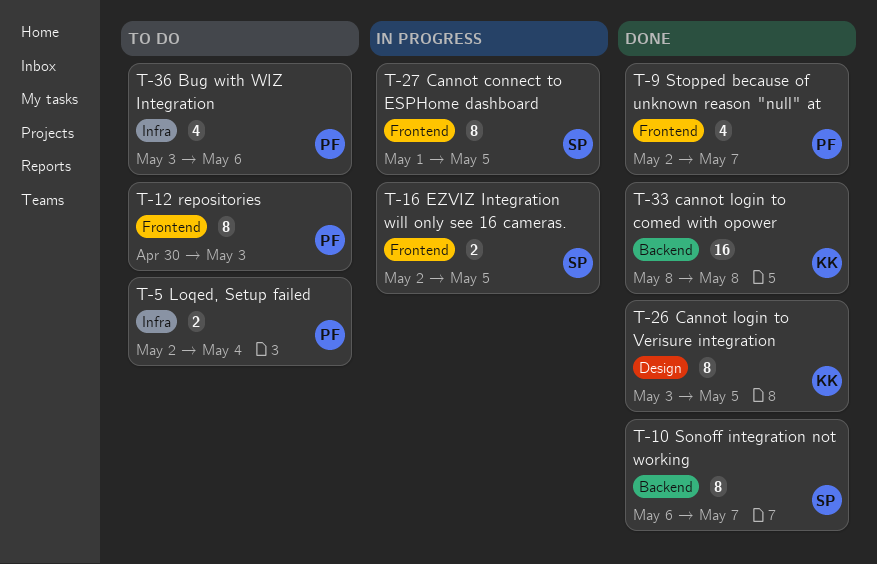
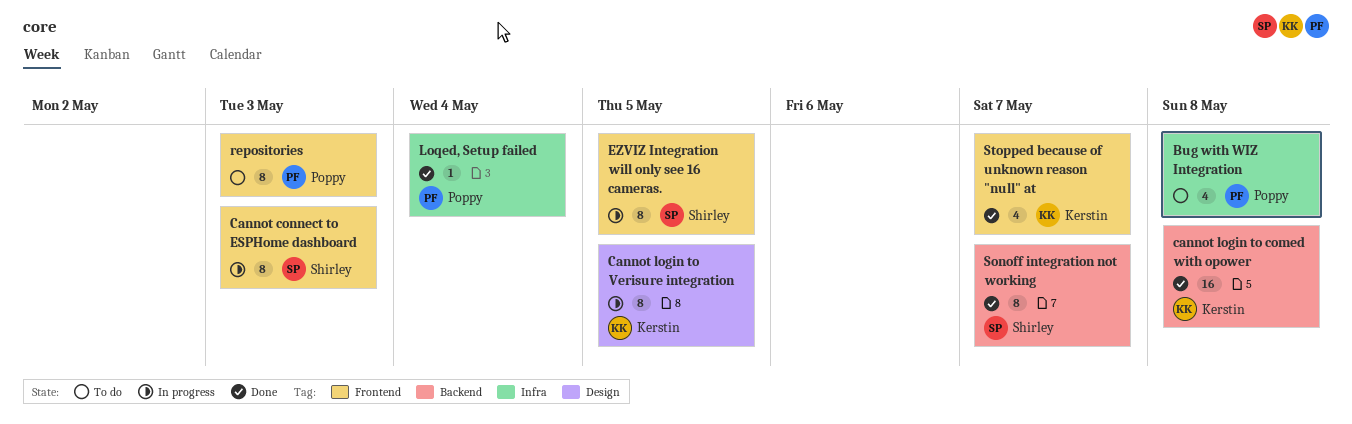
Bug with WIZ Integration, due: May 6 -> May 8
Cannot connect to ESPHome dashboard, due: May 5 -> May 3
Cannot login to Verisure integration, status: Done -> In progress
EZVIZ Integration will only see 16 cameras., estimate: 2 -> 8
Loqed, Setup failed, status: To do -> Done
Loqed, Setup failed, estimate: 2 -> 1
Stopped because of unknown reason "null" at, owner: Poppy -> Kerstin

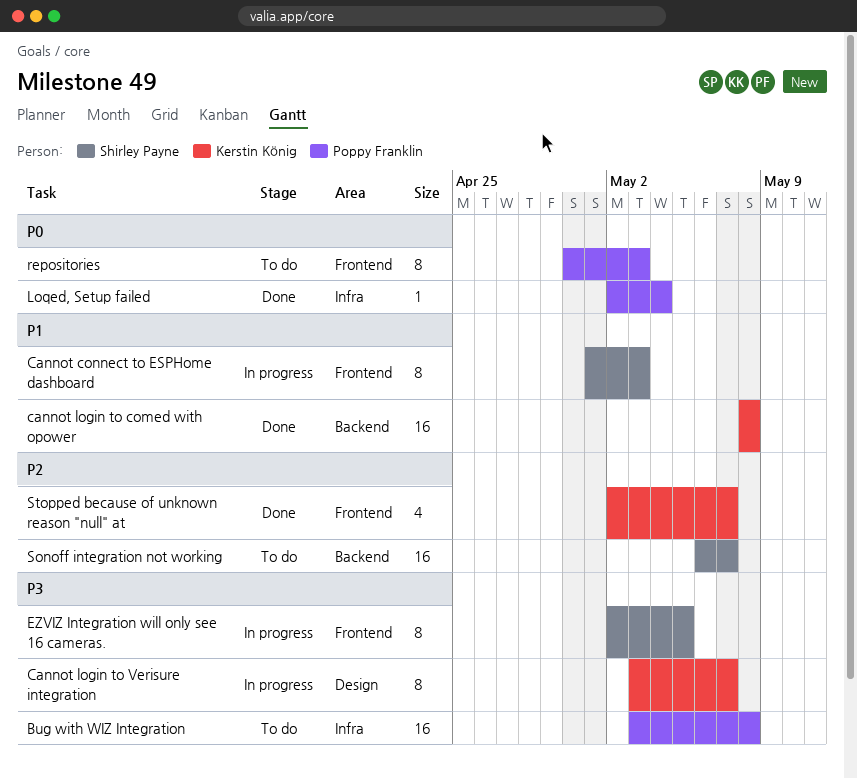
Bug with WIZ Integration, estimate: 4 -> 16
Cannot login to Verisure integration, due: May 5 -> May 7
Sonoff integration not working, status: Done -> To do
Sonoff integration not working, estimate: 8 -> 16

